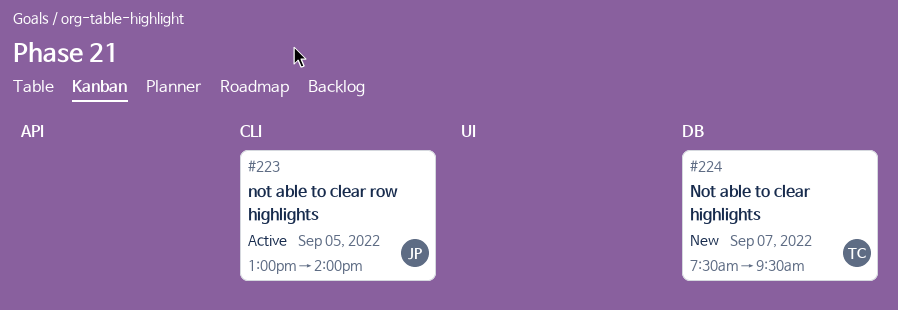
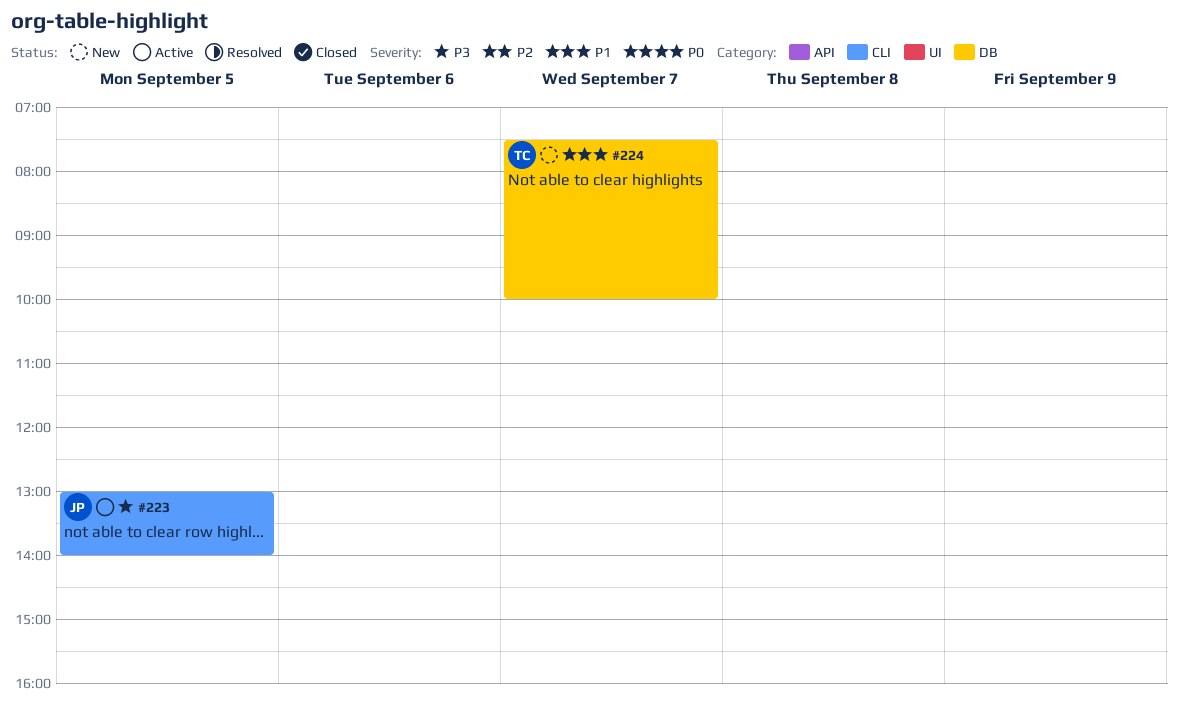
#224, ends: 09:30 -> 10:00

